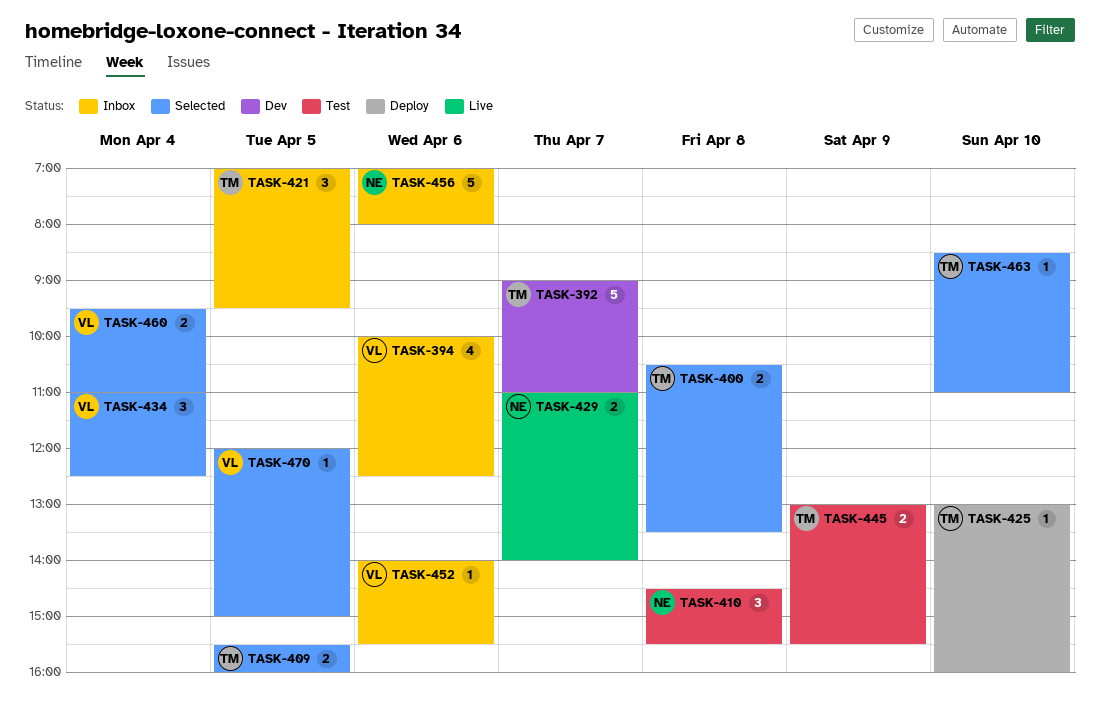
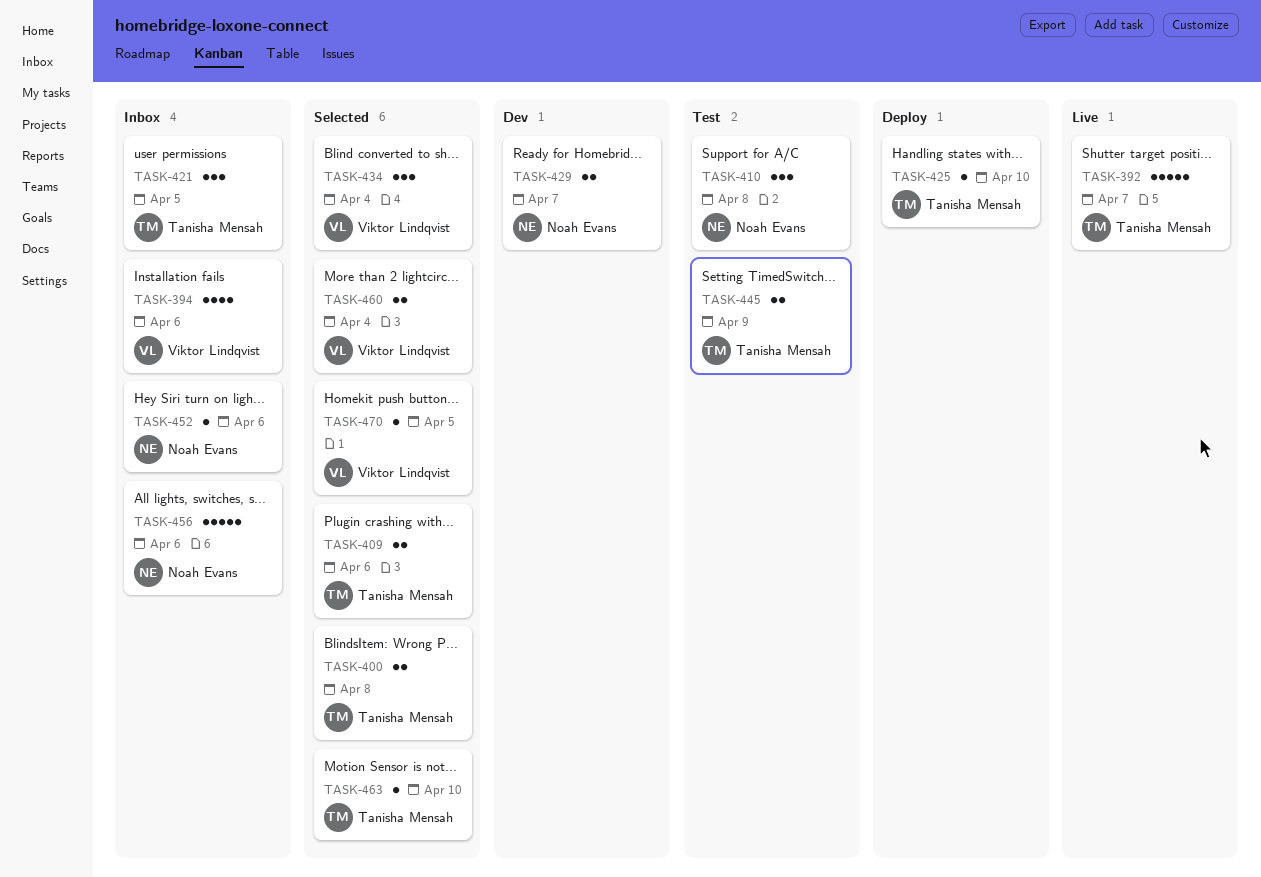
TASK-392, status: Dev -> Live
TASK-409, day: Apr 5 -> Apr 6
TASK-429, status: Live -> Dev
TASK-452, owner: Viktor Lindqvist -> Noah Evans

